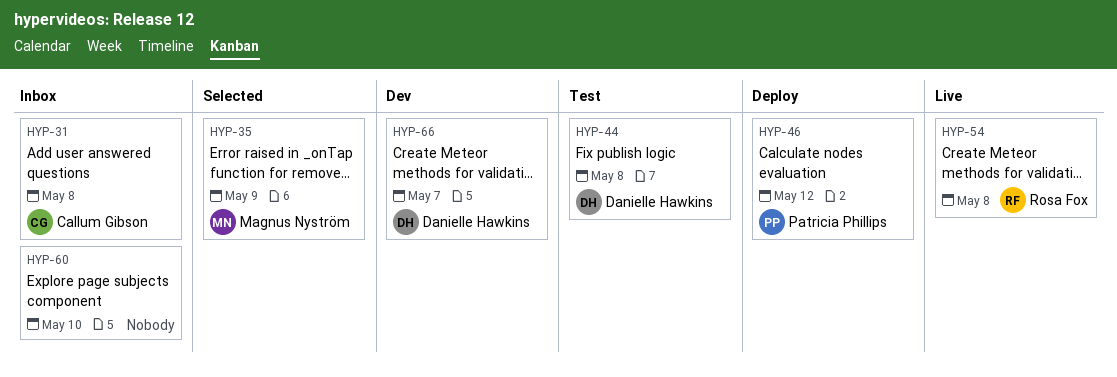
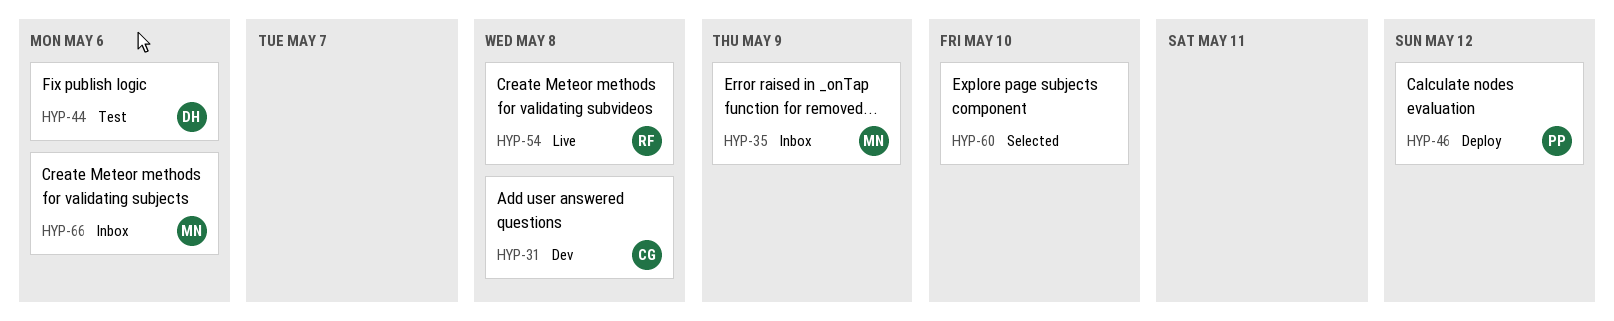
HYP-31, status: Inbox -> Dev
HYP-35, status: Selected -> Inbox
HYP-44, due: May 8 -> May 6
HYP-60, status: Inbox -> Selected
HYP-66, status: Dev -> Inbox
HYP-66, owner: Danielle Hawkins -> Magnus Nyström
HYP-66, due: May 7 -> May 6

